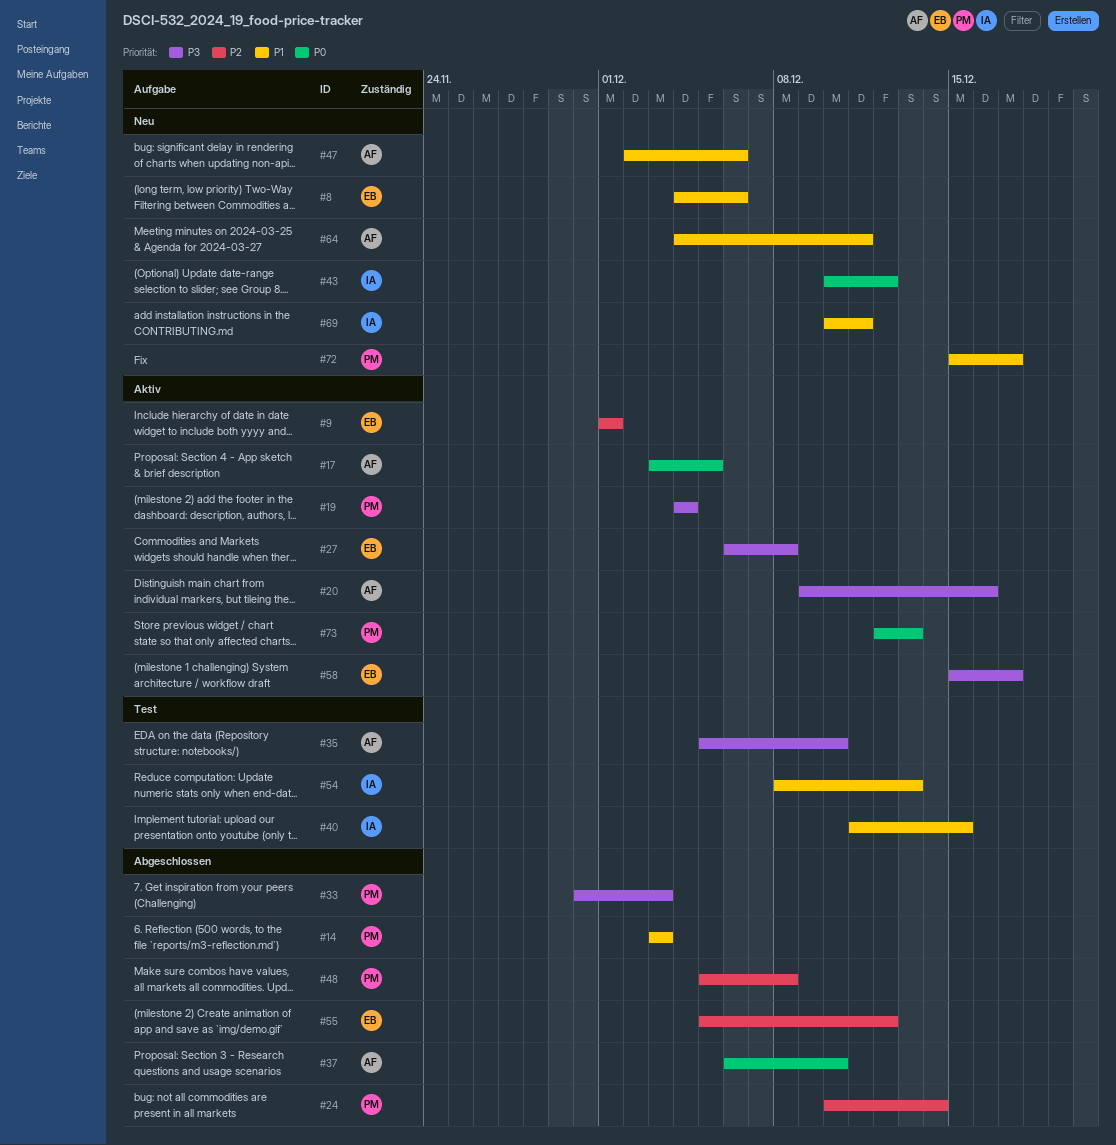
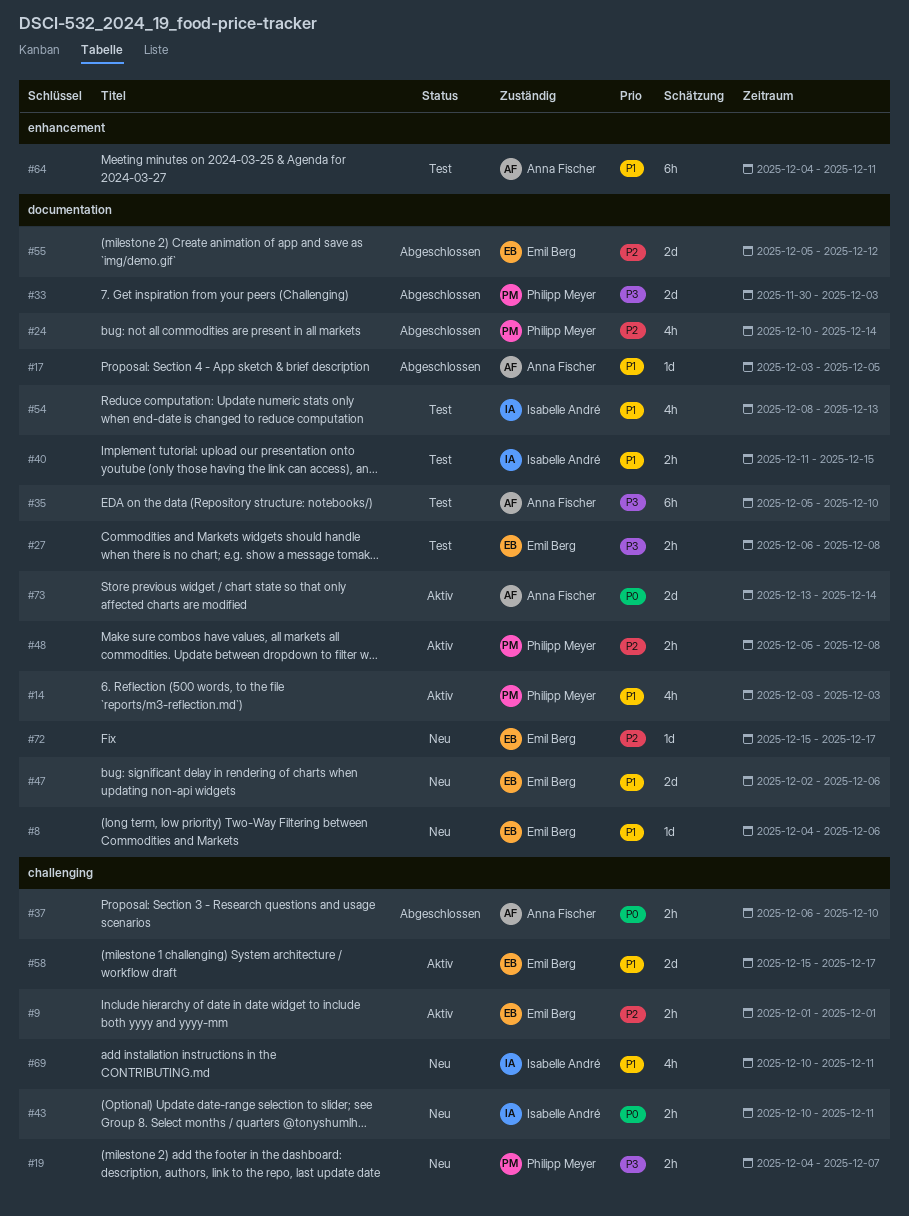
#14, status: Abgeschlossen -> Aktiv
#17, status: Aktiv -> Abgeschlossen
#17, priority: P0 -> P1
#19, status: Aktiv -> Neu
#19, due: Dec 4 -> Dec 7
#20: present -> none
#27, status: Aktiv -> Test
#43, due: Dec 12 -> Dec 11
#47, owner: Anna Fischer -> Emil Berg
#48, status: Abgeschlossen -> Aktiv
#58, priority: P3 -> P1
#64, status: Neu -> Test
#72, owner: Philipp Meyer -> Emil Berg
#72, priority: P1 -> P2
#73, owner: Philipp Meyer -> Anna Fischer
#73, start: Dec 12 -> Dec 13
#73, due: Dec 13 -> Dec 14

